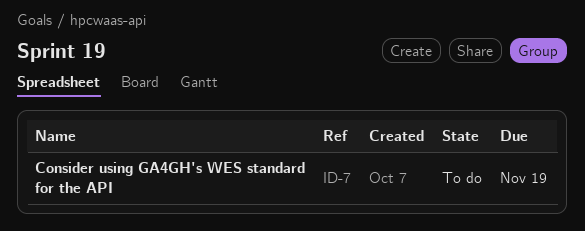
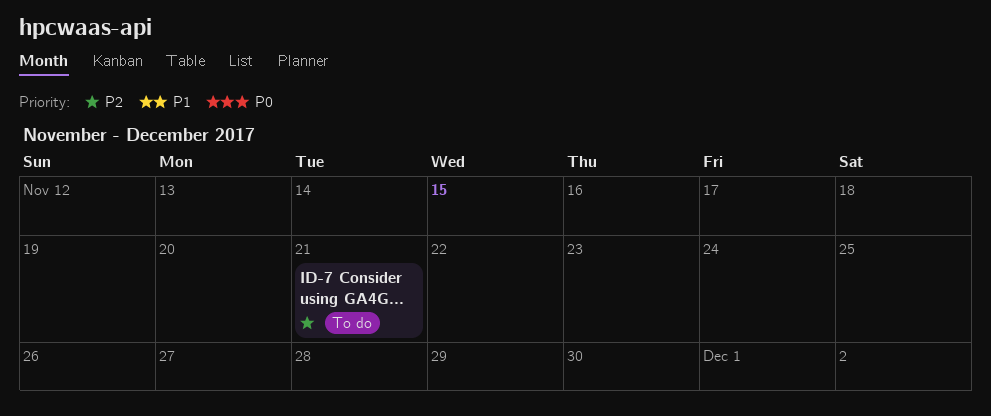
ID-7, due: Nov 19 -> Nov 21

